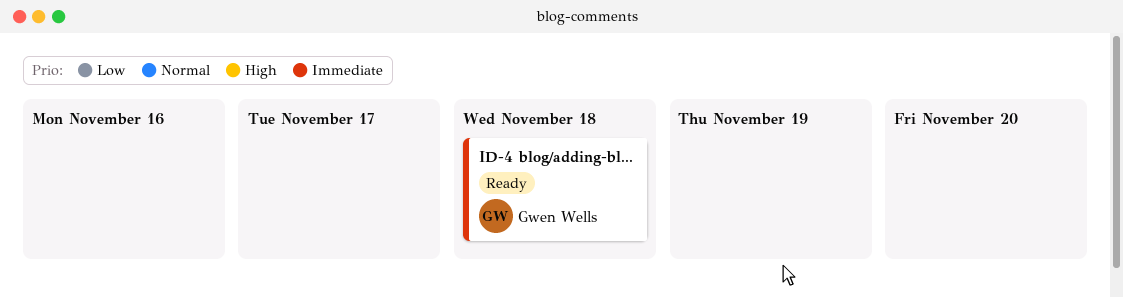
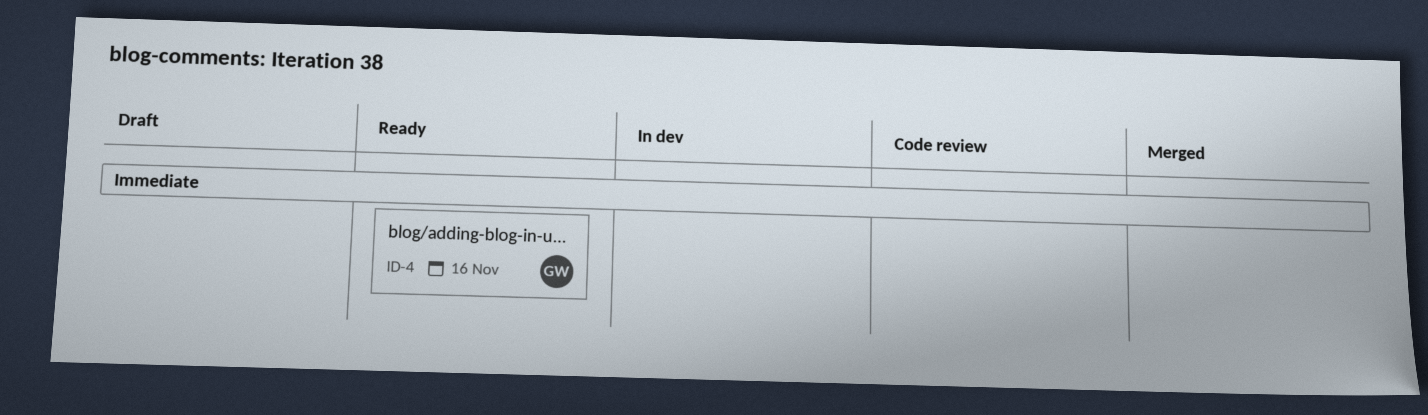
ID-4, due: Nov 18 -> Nov 16

